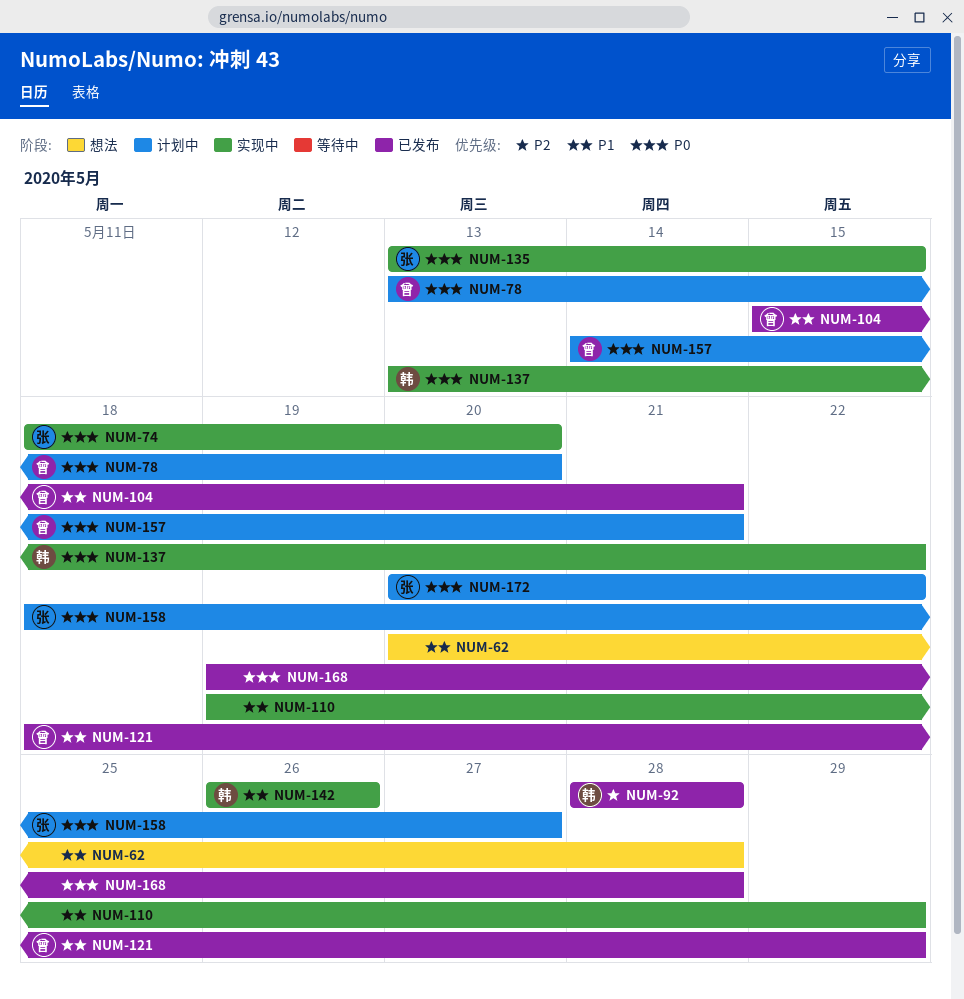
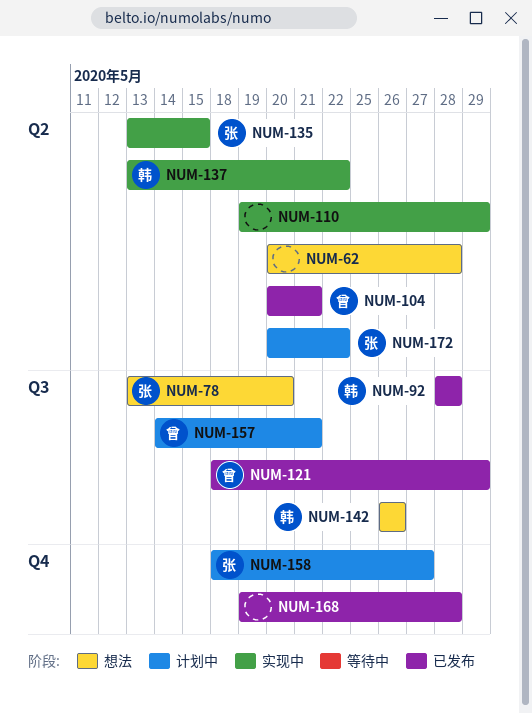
NUM-74: present -> none
NUM-78, status: 计划中 -> 想法
NUM-78, owner: 曾 -> 张
NUM-104, start: May 15 -> May 20
NUM-142, status: 实现中 -> 想法

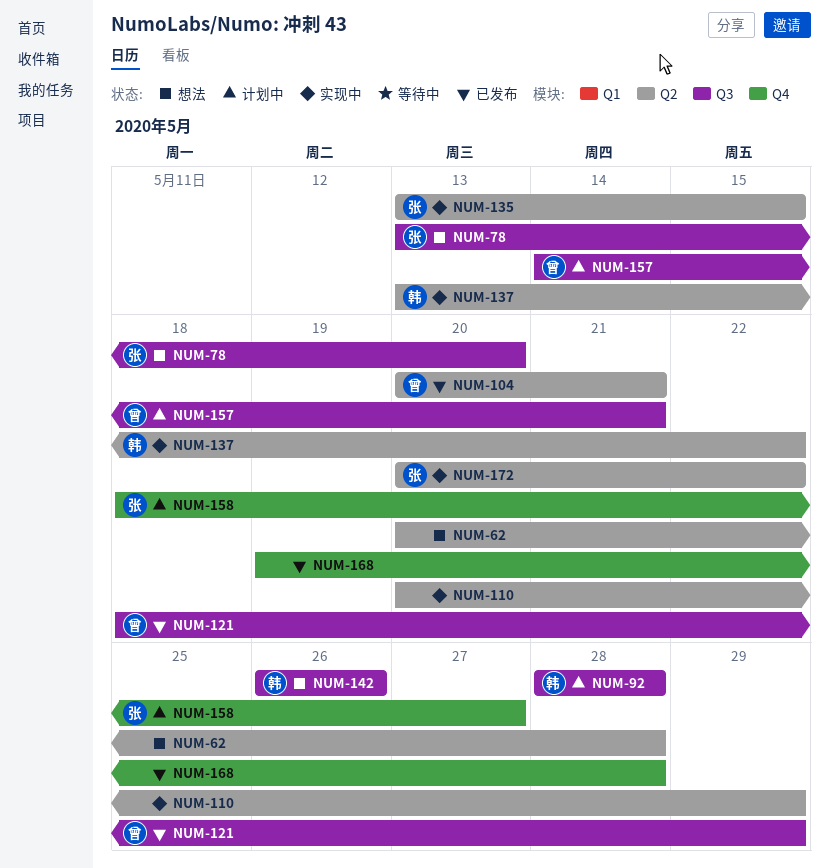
NUM-92, status: 已发布 -> 计划中
NUM-110, start: May 19 -> May 20
NUM-172, status: 计划中 -> 实现中

